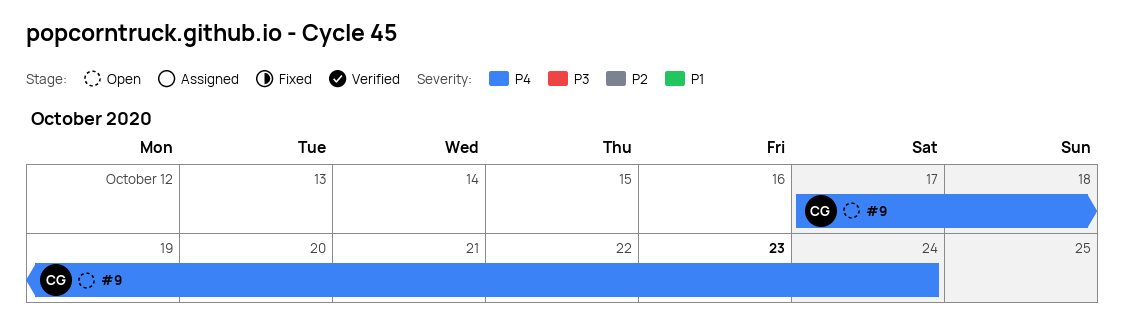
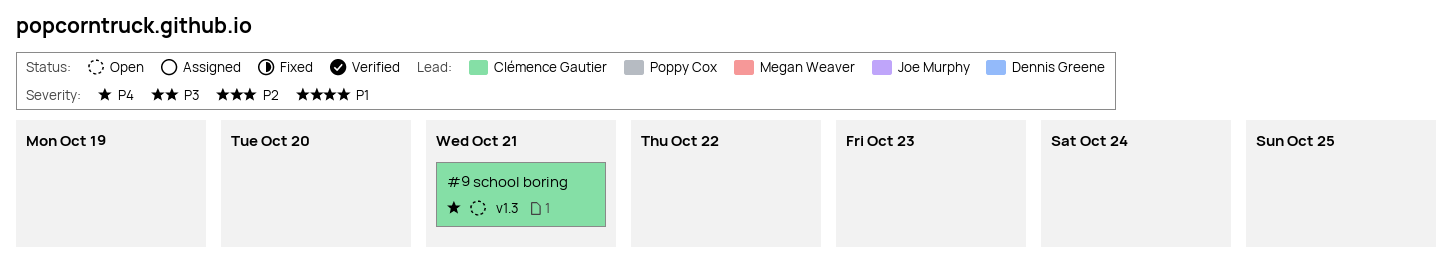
#9, due: Oct 24 -> Oct 21

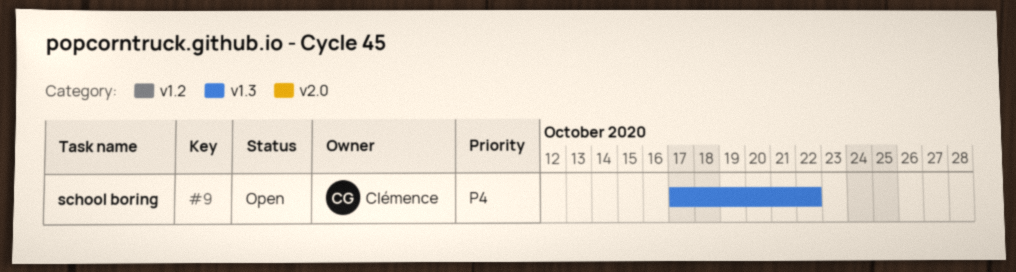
#9, due: Oct 21 -> Oct 22

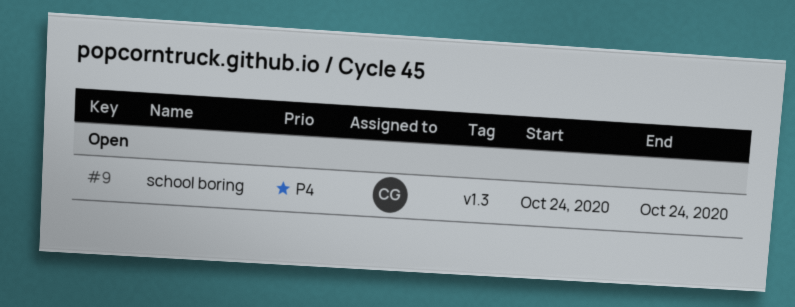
#9, start: Oct 17 -> Oct 24
#9, due: Oct 22 -> Oct 24

